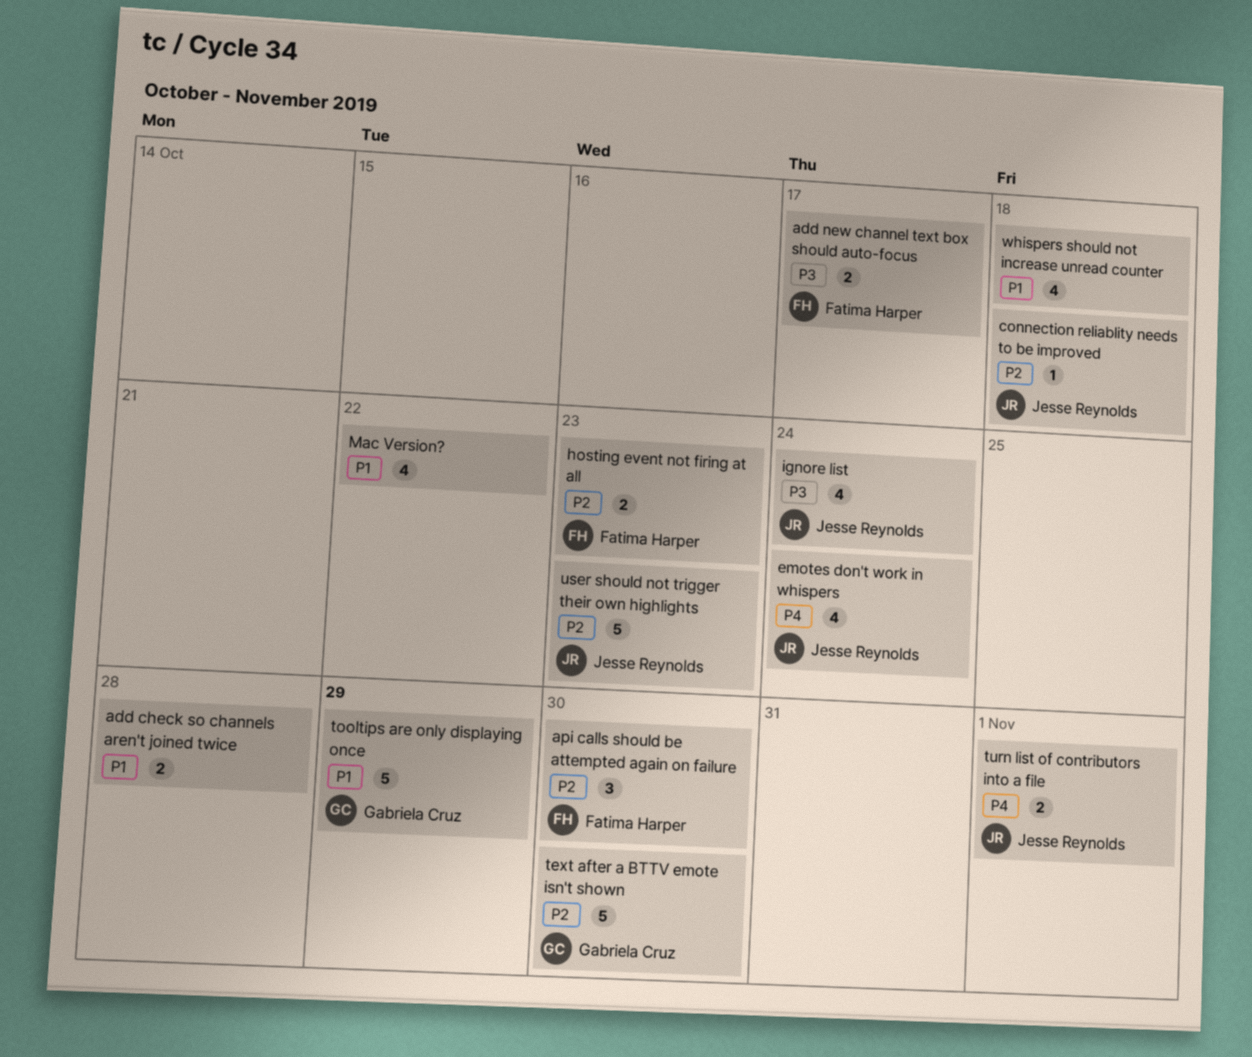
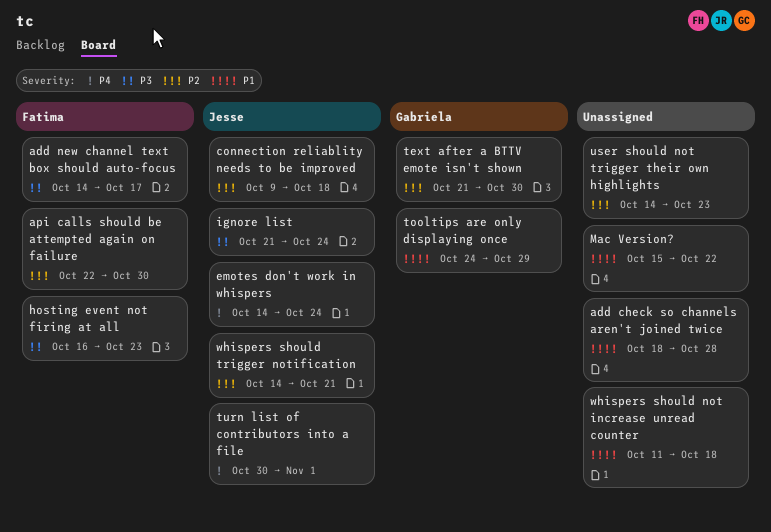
hosting event not firing at all, priority: P2 -> P3
user should not trigger their own highlights, owner: Jesse Reynolds -> none
whispers should trigger notification: none -> present

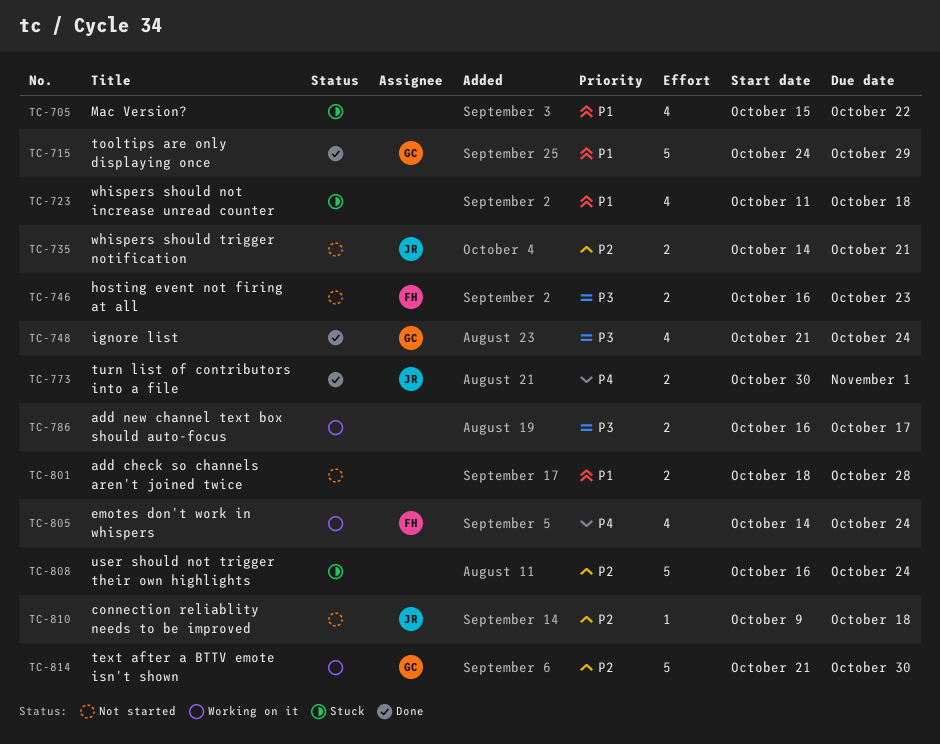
add new channel text box should auto-focus, owner: Fatima -> none
add new channel text box should auto-focus, start: Oct 14 -> Oct 16
api calls should be attempted again on failure: present -> none
emotes don't work in whispers, owner: Jesse -> Fatima
ignore list, owner: Jesse -> Gabriela
user should not trigger their own highlights, start: Oct 14 -> Oct 16
user should not trigger their own highlights, due: Oct 23 -> Oct 24

